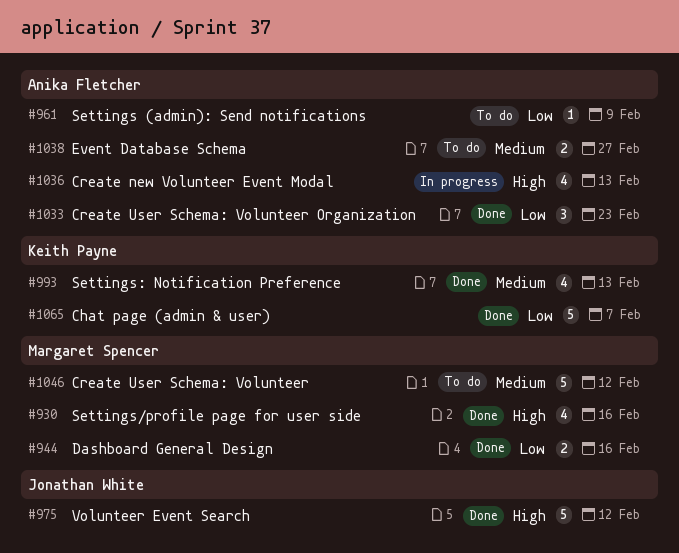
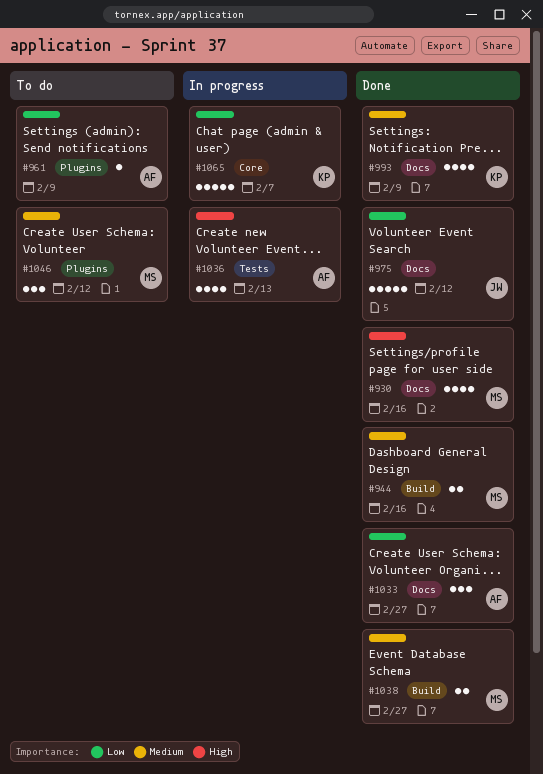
#944, priority: Low -> Medium
#975, priority: High -> Low
#993, due: Feb 13 -> Feb 9
#1033, due: Feb 23 -> Feb 27
#1038, status: To do -> Done
#1038, owner: Anika Fletcher -> Margaret Spencer
#1046, estimate: 5 -> 3
#1065, status: Done -> In progress

